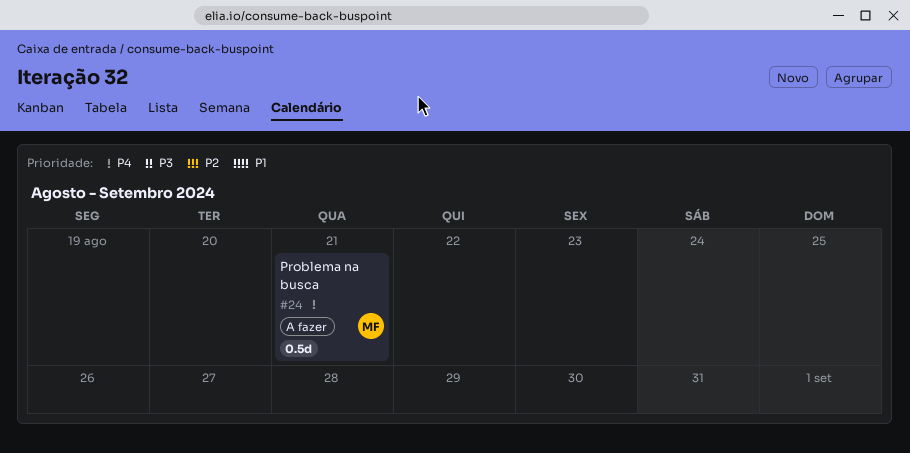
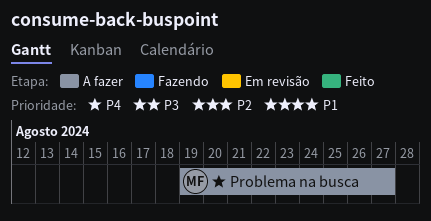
Problema na busca, due: Aug 21 -> Aug 27

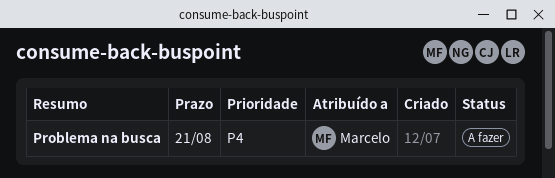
Problema na busca, due: Aug 27 -> Aug 21

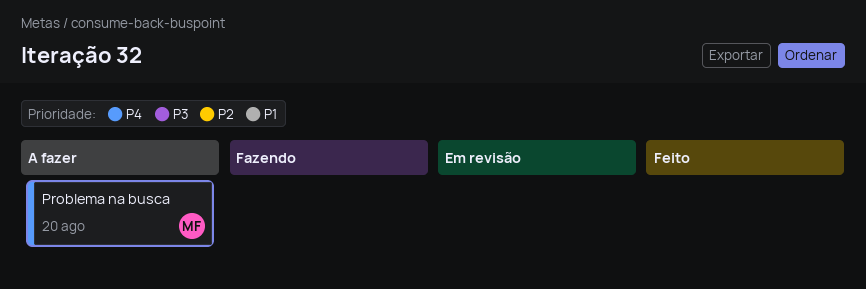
Problema na busca, due: Aug 21 -> Aug 20

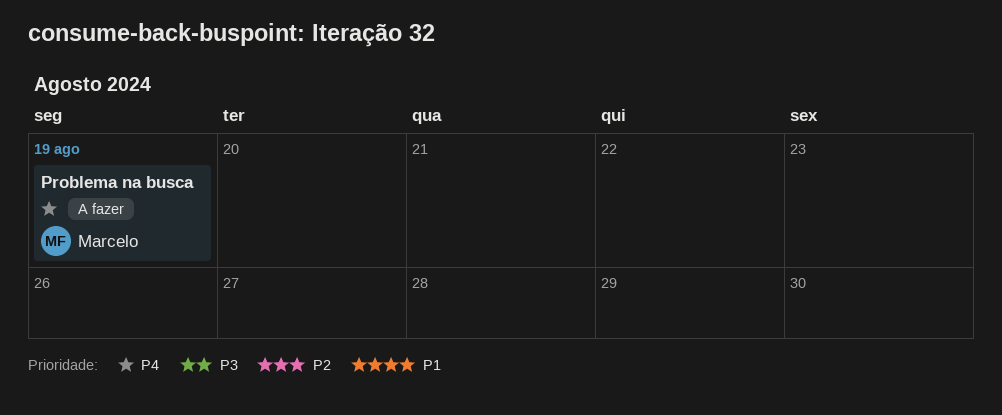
Problema na busca, due: Aug 20 -> Aug 19

